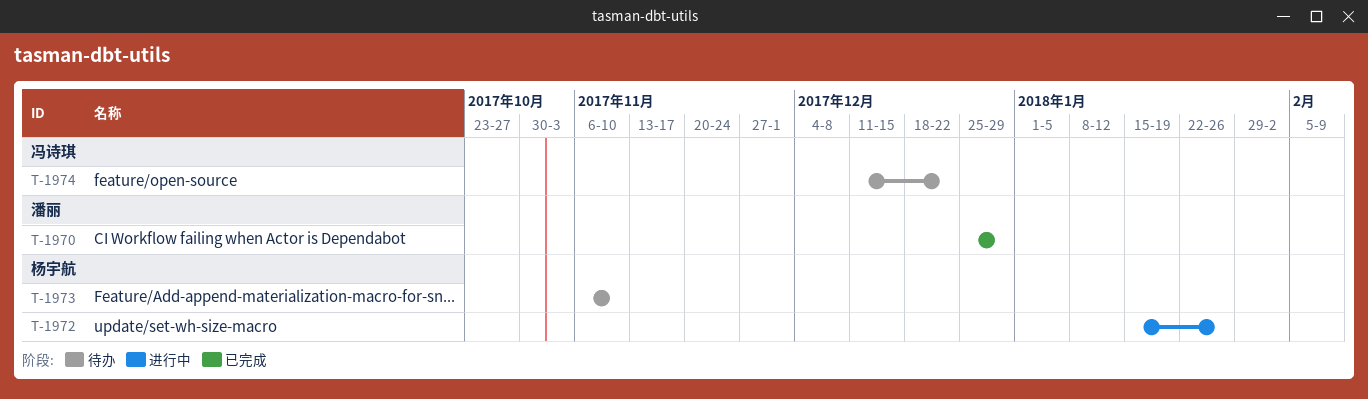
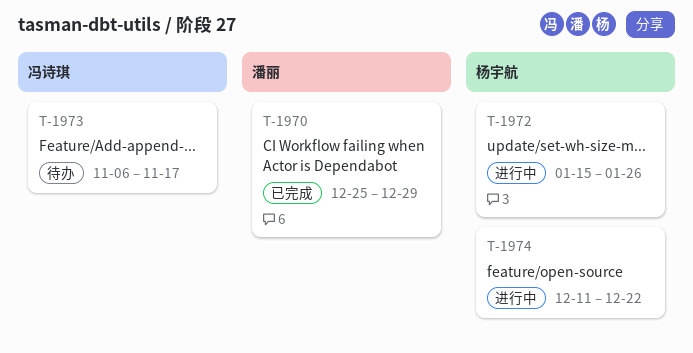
T-1973, owner: 杨宇航 -> 冯诗琪
T-1973, due: Nov 10 -> Nov 17
T-1974, status: 待办 -> 进行中
T-1974, owner: 冯诗琪 -> 杨宇航

